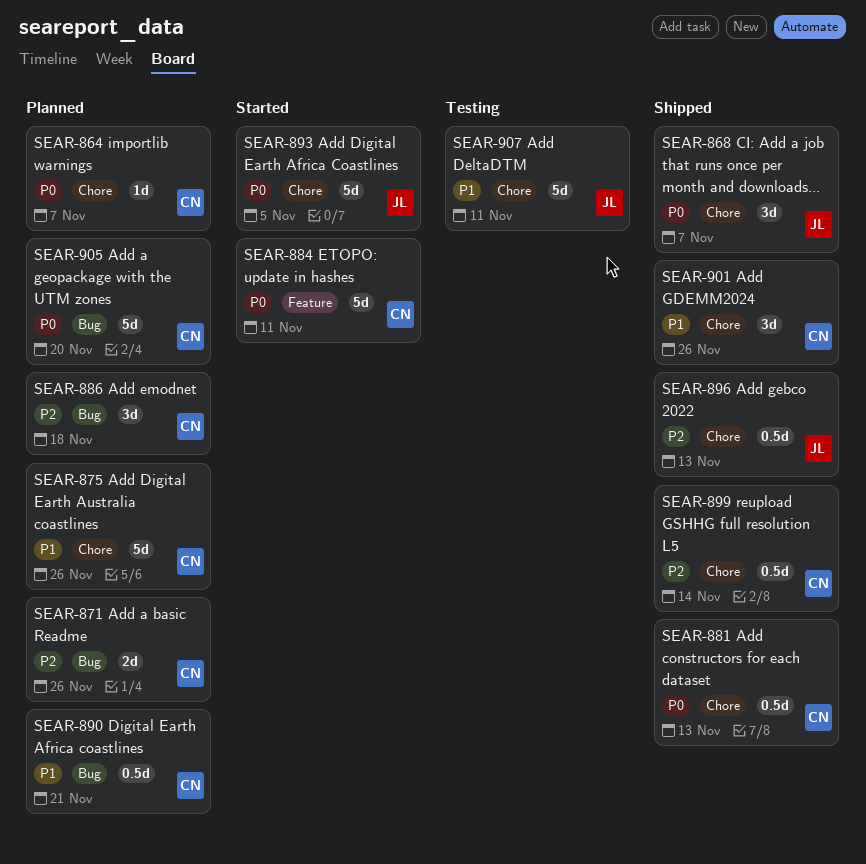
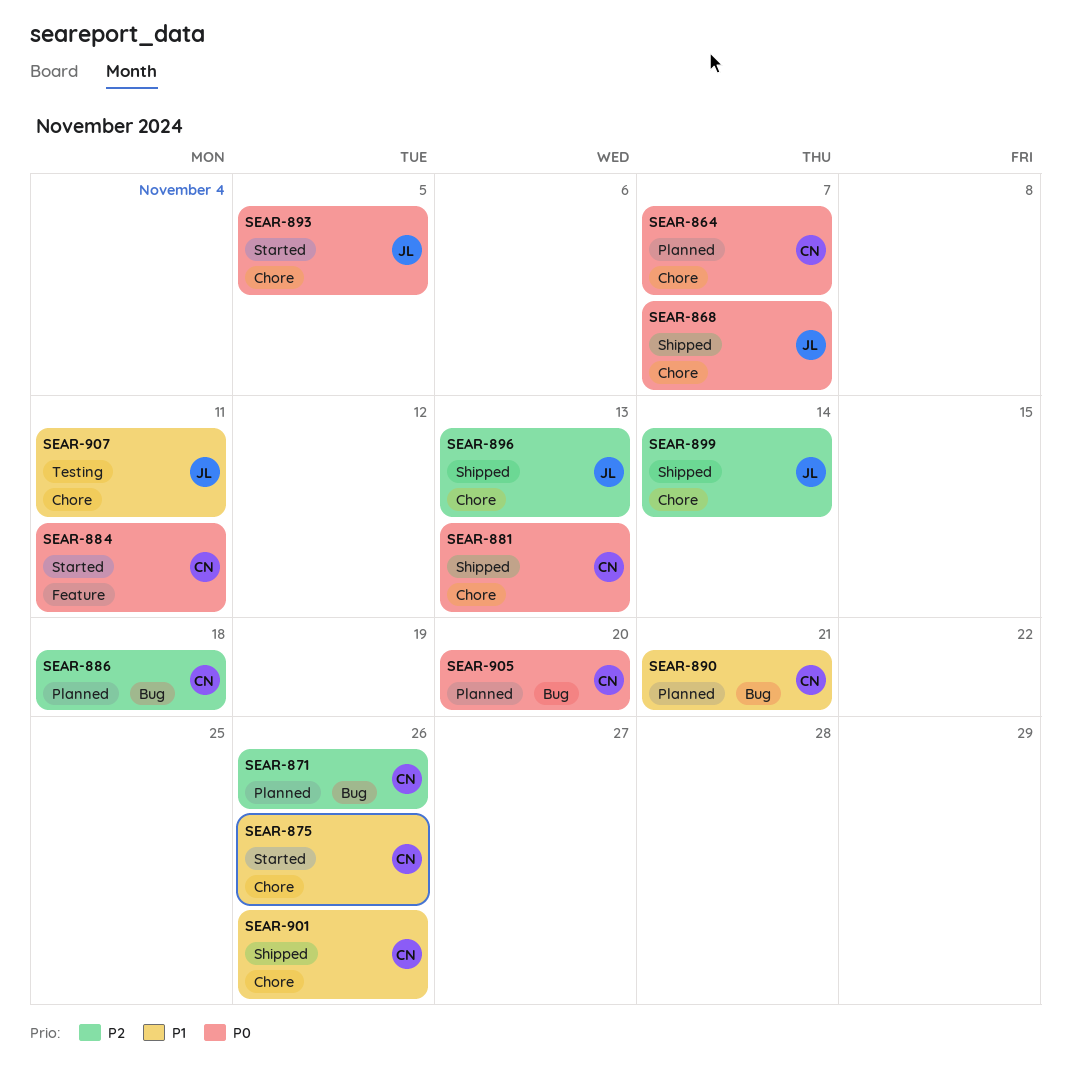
SEAR-875, status: Planned -> Started
SEAR-899, owner: CN -> JL

